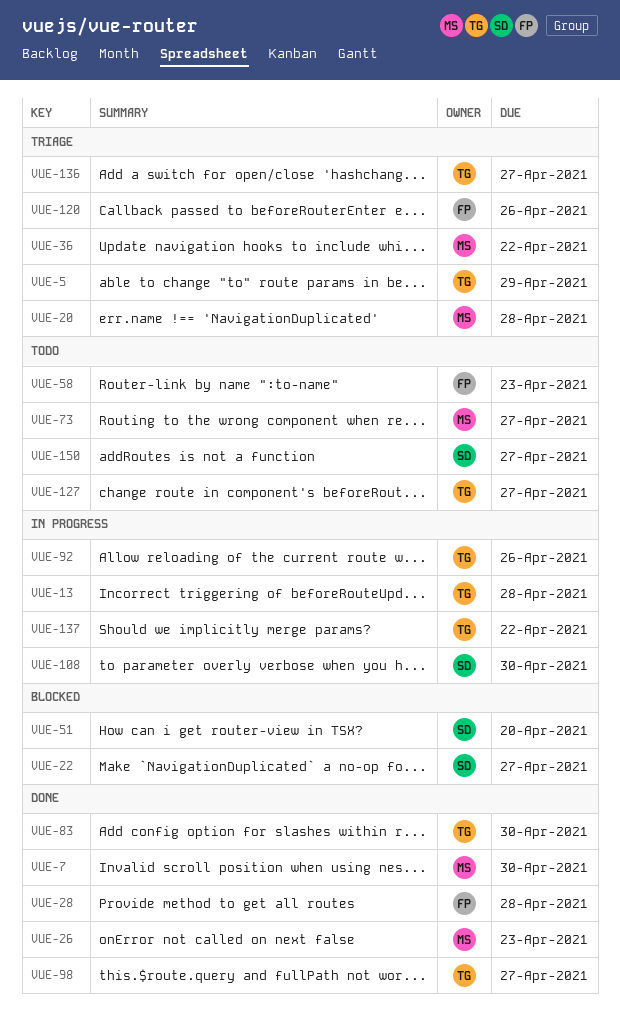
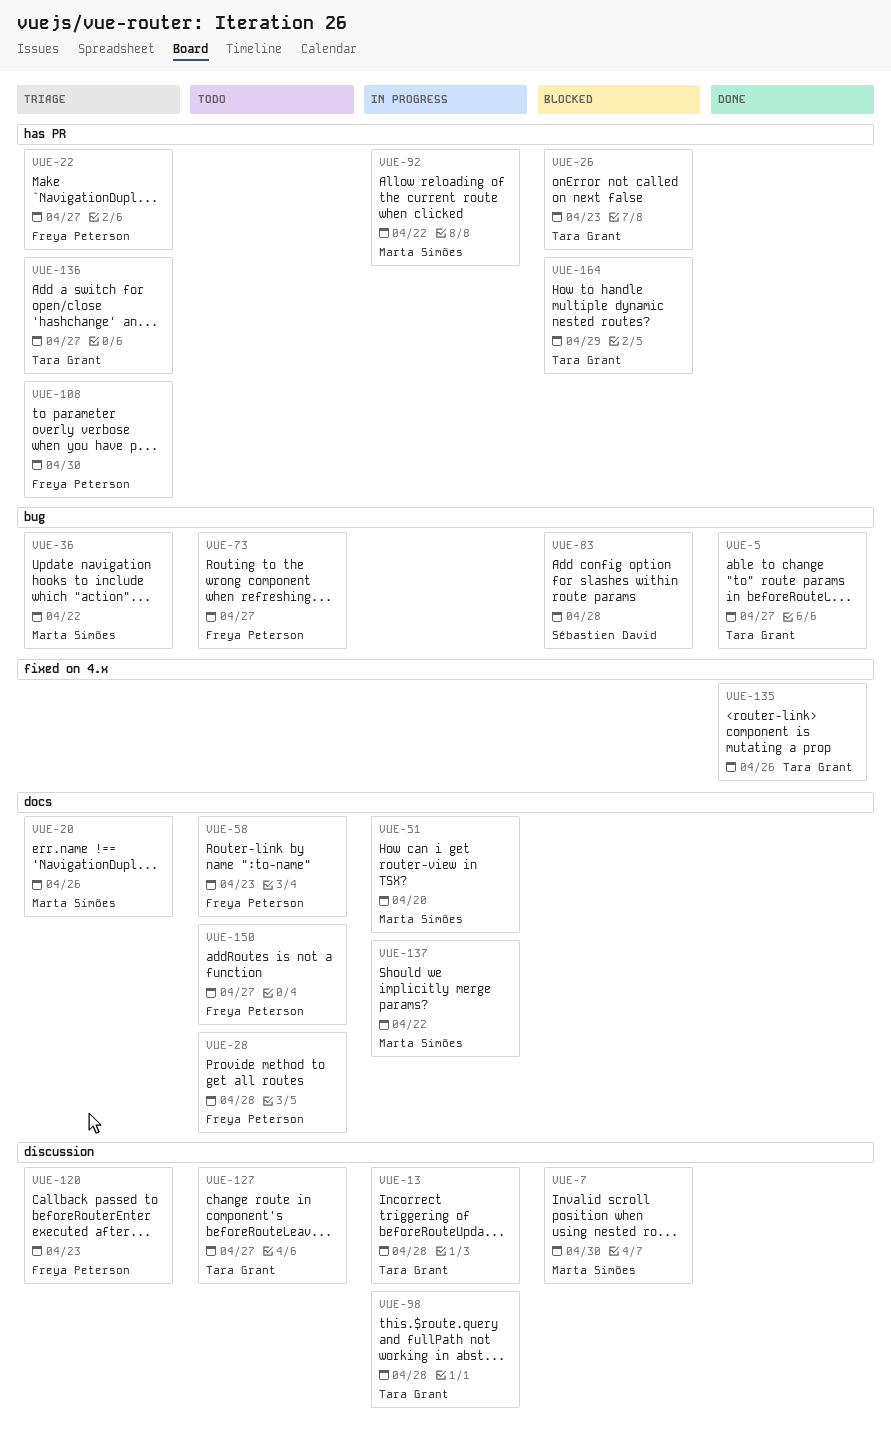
VUE-5, status: Triage -> Done
VUE-5, due: Apr 29 -> Apr 27
VUE-7, status: Done -> Blocked
VUE-20, due: Apr 28 -> Apr 26
VUE-22, status: Blocked -> Triage
VUE-22, owner: Sébastien David -> Freya Peterson
VUE-26, status: Done -> Blocked
VUE-26, owner: Marta Simões -> Tara Grant
VUE-28, status: Done -> Todo
VUE-51, status: Blocked -> In progress
VUE-51, owner: Sébastien David -> Marta Simões
VUE-73, owner: Marta Simões -> Freya Peterson
VUE-83, status: Done -> Blocked
VUE-83, owner: Tara Grant -> Sébastien David
VUE-83, due: Apr 30 -> Apr 28
VUE-92, owner: Tara Grant -> Marta Simões
VUE-92, due: Apr 26 -> Apr 22
VUE-98, status: Done -> In progress
VUE-98, due: Apr 27 -> Apr 28
VUE-108, status: In progress -> Triage
VUE-108, owner: Sébastien David -> Freya Peterson
VUE-120, due: Apr 26 -> Apr 23
VUE-135: none -> present
VUE-137, owner: Tara Grant -> Marta Simões
VUE-150, owner: Sébastien David -> Freya Peterson
VUE-164: none -> present

